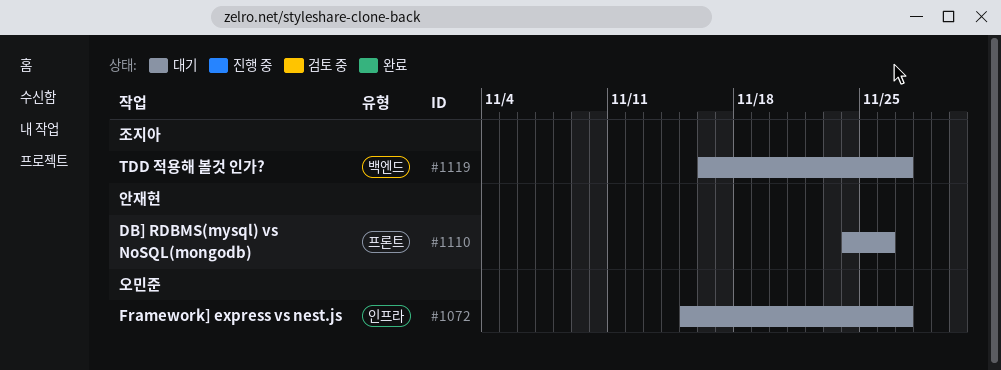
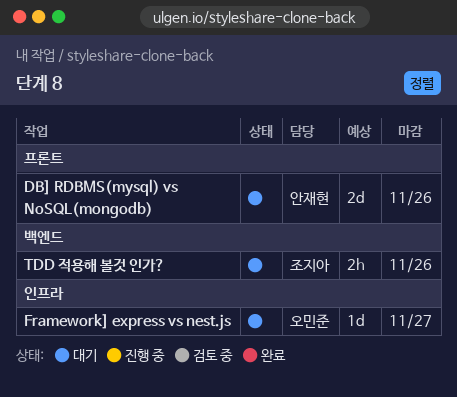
TDD 적용해 볼것 인가?, due: Nov 27 -> Nov 26

